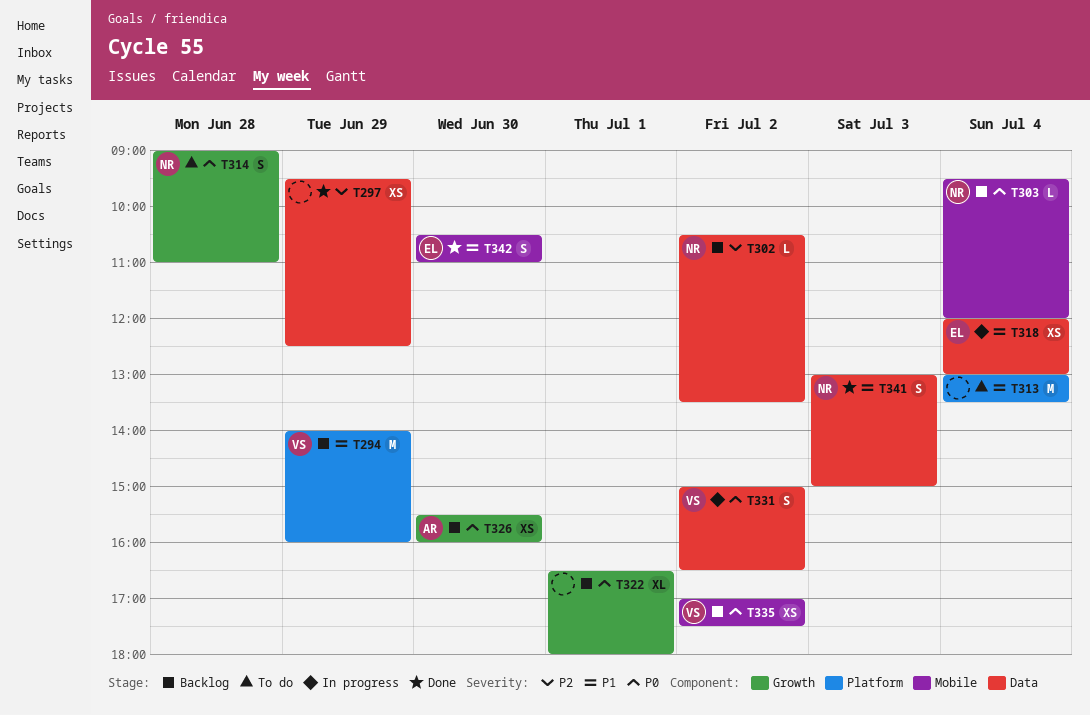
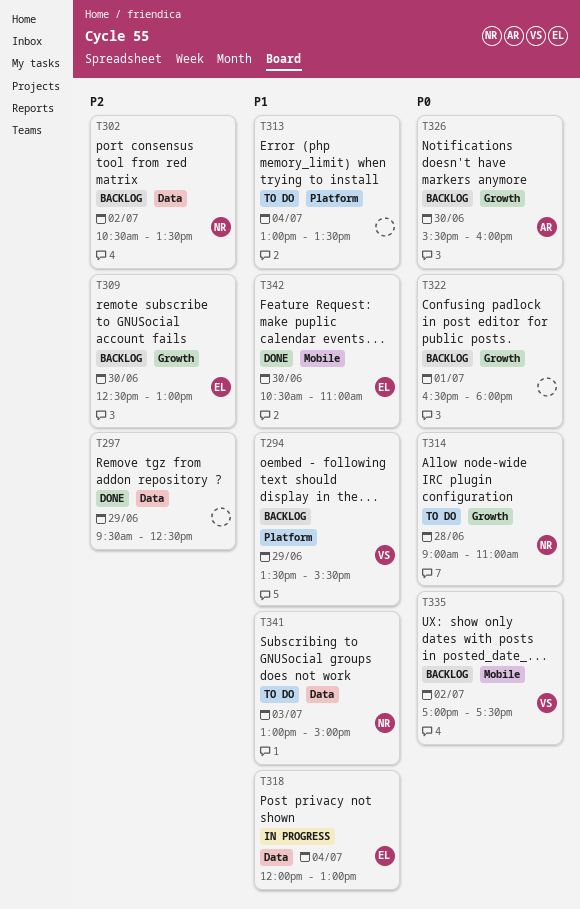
T294, begins: 14:00 -> 13:30
T294, ends: 16:00 -> 15:30
T303: present -> none
T309: none -> present
T331: present -> none
T341, status: Done -> To do

